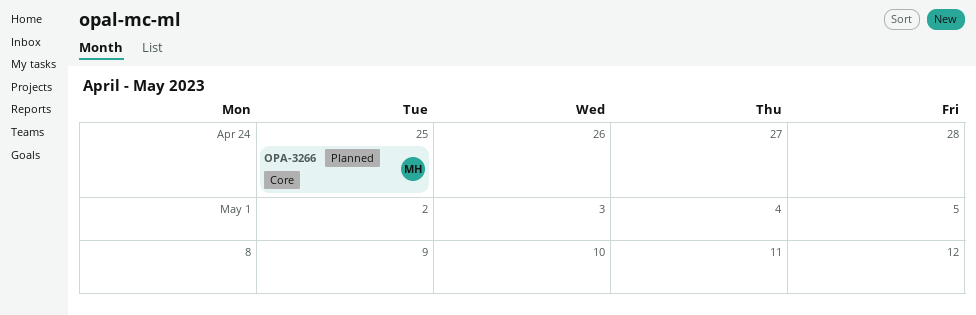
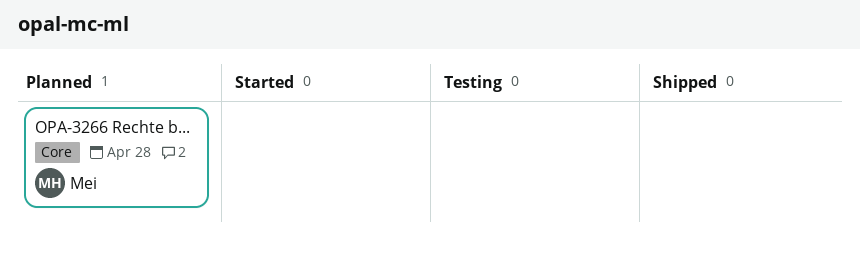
OPA-3266, due: Apr 25 -> Apr 28

